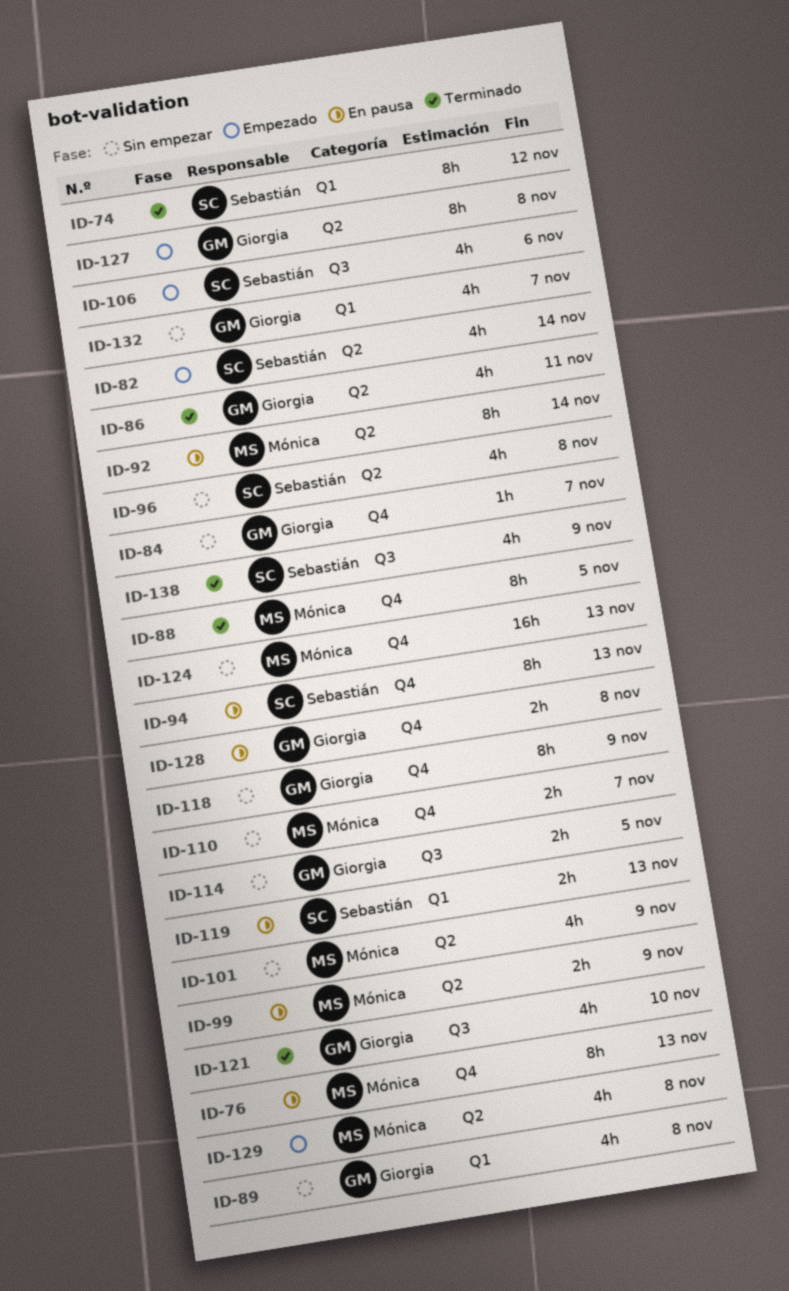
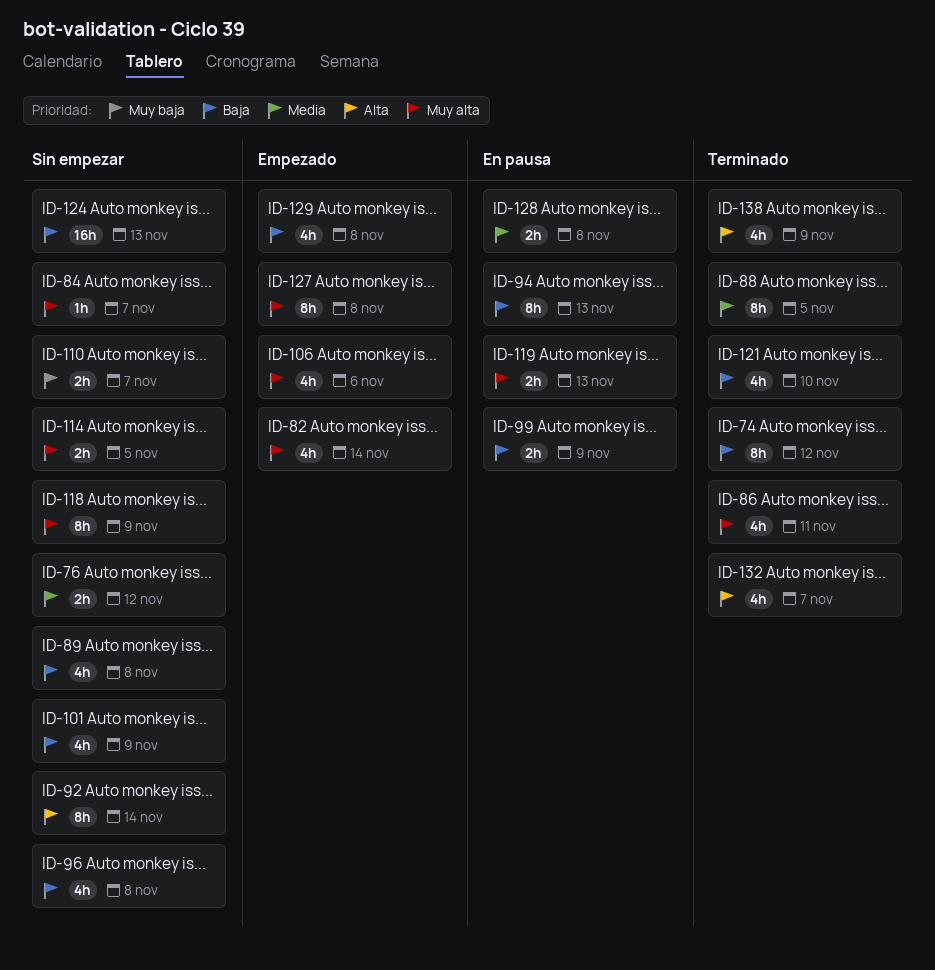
ID-76, status: En pausa -> Sin empezar
ID-76, estimate: 8h -> 2h
ID-76, due: Nov 13 -> Nov 12
ID-92, status: En pausa -> Sin empezar
ID-132, status: Sin empezar -> Terminado

